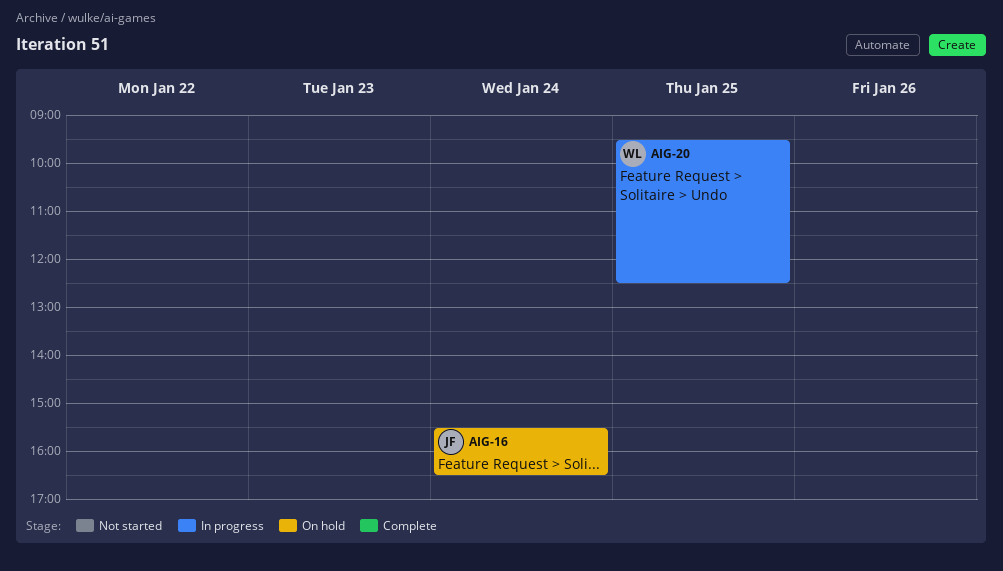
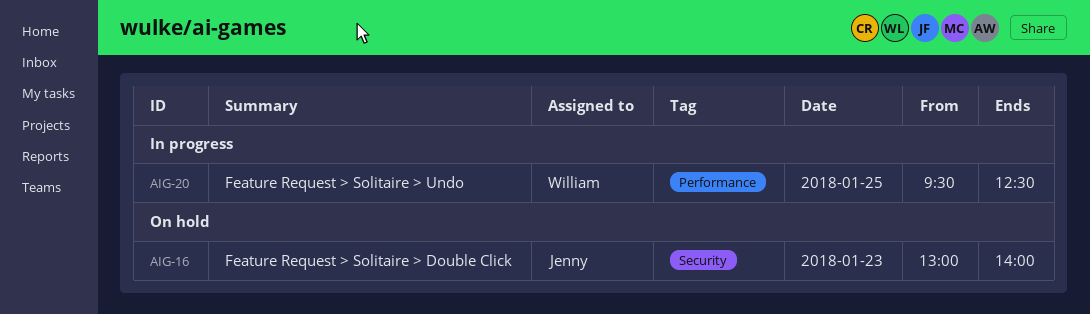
AIG-16, day: Jan 24 -> Jan 23
AIG-16, begins: 15:30 -> 13:00
AIG-16, ends: 16:30 -> 14:00

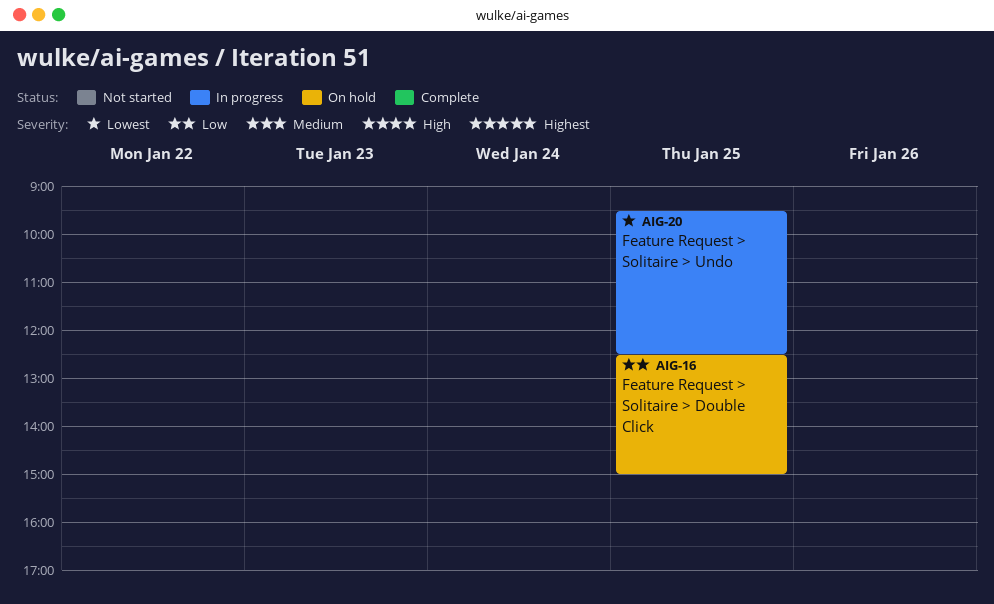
AIG-16, day: Jan 23 -> Jan 25
AIG-16, begins: 13:00 -> 12:30
AIG-16, ends: 14:00 -> 15:00

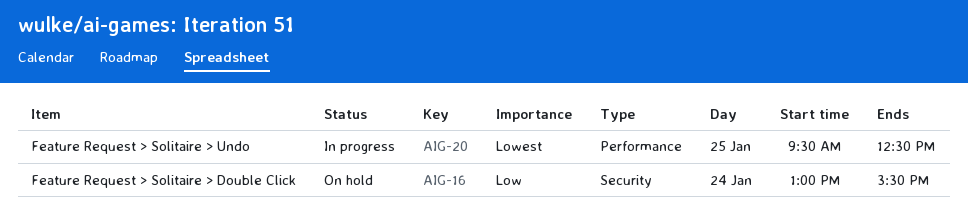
AIG-16, day: Jan 25 -> Jan 24
AIG-16, begins: 12:30 -> 13:00
AIG-16, ends: 15:00 -> 15:30

